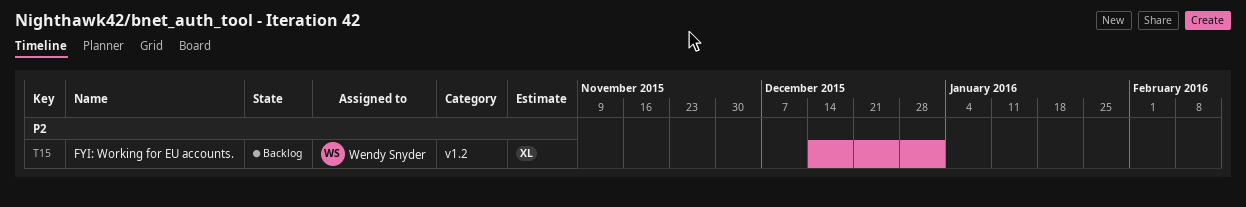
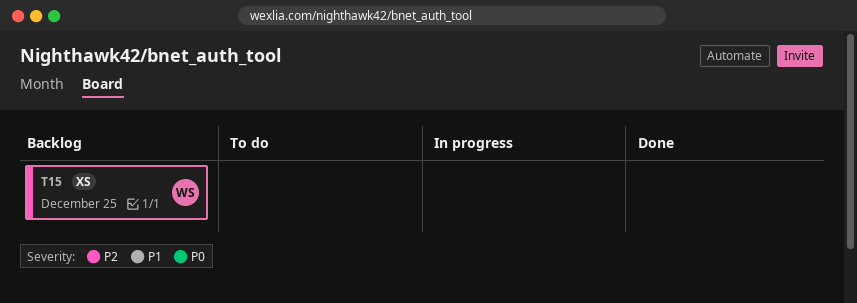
T15, estimate: XL -> XS
T15, due: Jan 1 -> Dec 25

